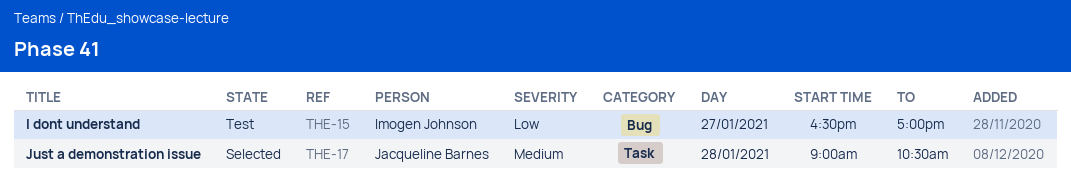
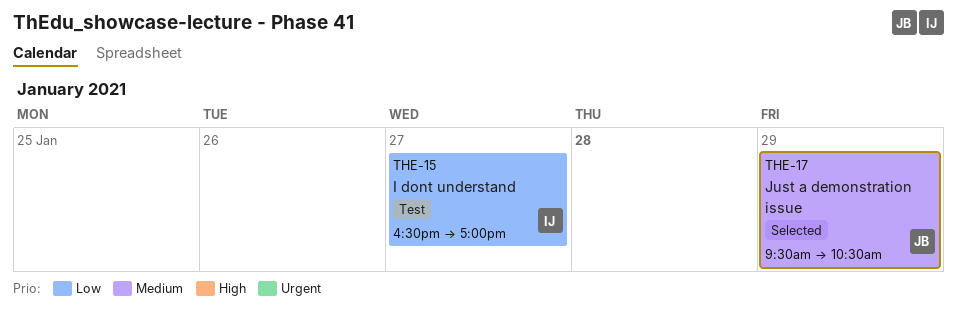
THE-17, day: Jan 28 -> Jan 29
THE-17, begins: 09:00 -> 09:30

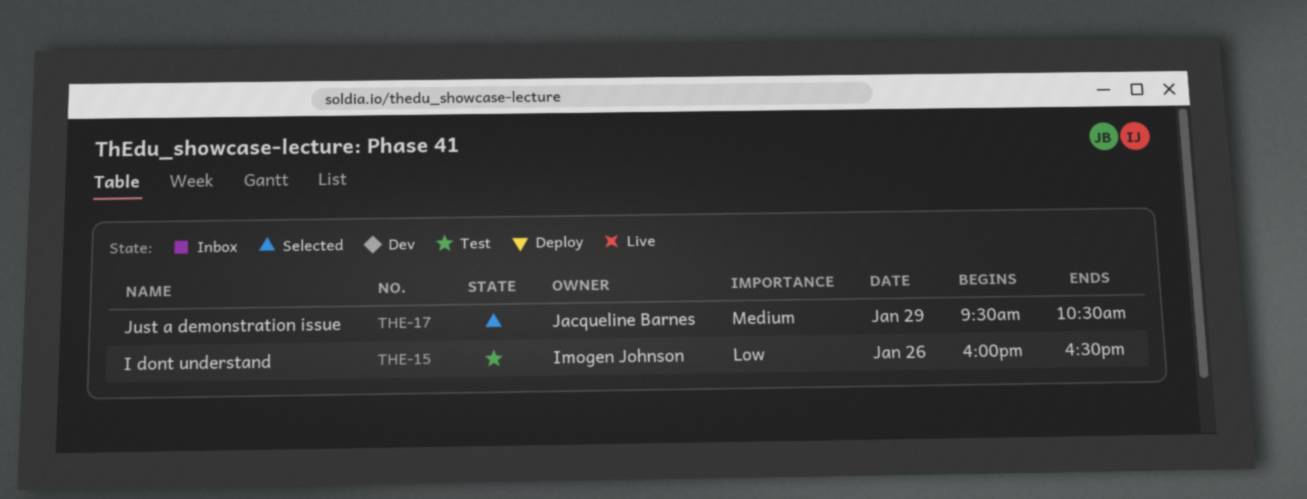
THE-15, day: Jan 27 -> Jan 26
THE-15, begins: 16:30 -> 16:00
THE-15, ends: 17:00 -> 16:30

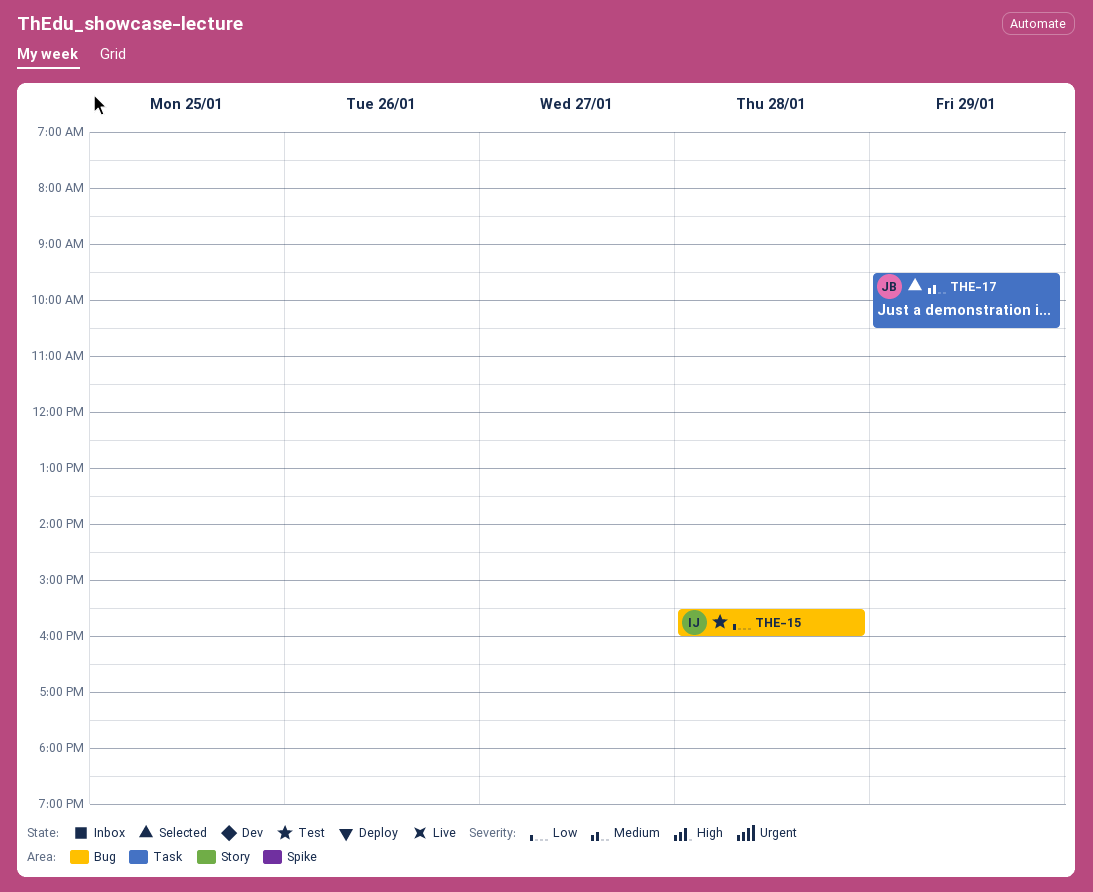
THE-15, day: Jan 26 -> Jan 28
THE-15, begins: 16:00 -> 15:30
THE-15, ends: 16:30 -> 16:00

